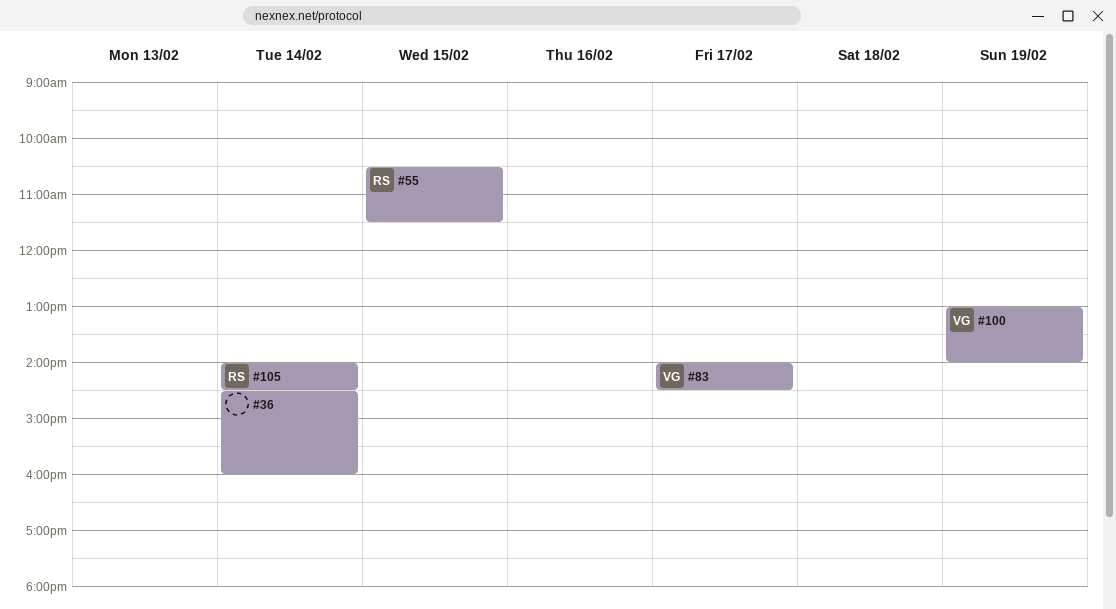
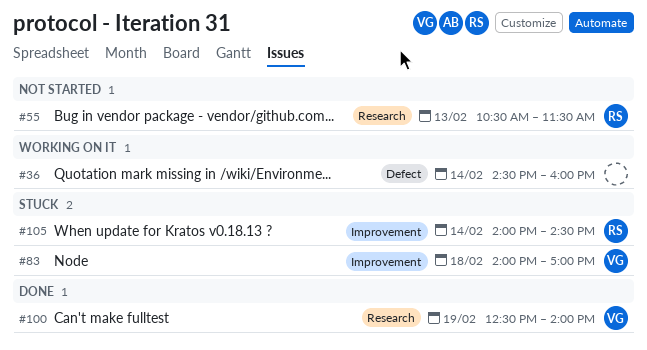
#55, day: Feb 15 -> Feb 13
#83, day: Feb 17 -> Feb 18
#83, ends: 14:30 -> 17:00
#100, begins: 13:00 -> 12:30

